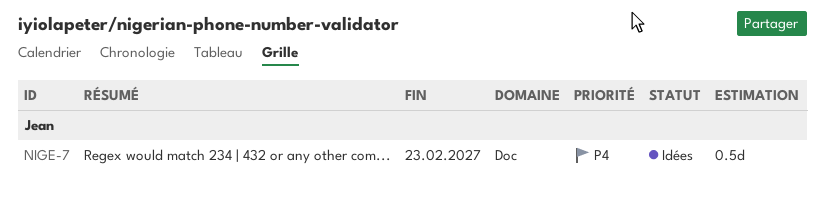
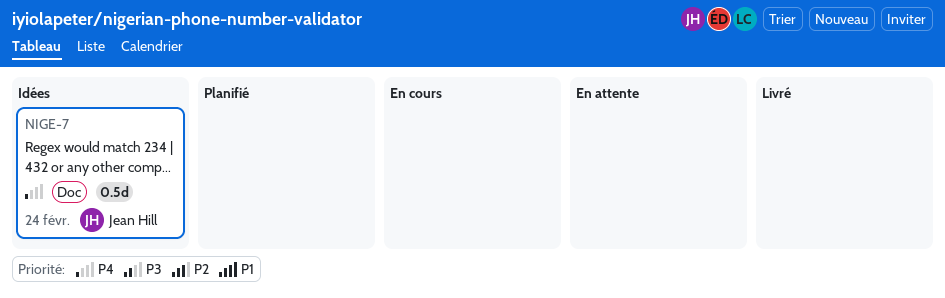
NIGE-7, due: Feb 23 -> Feb 24

